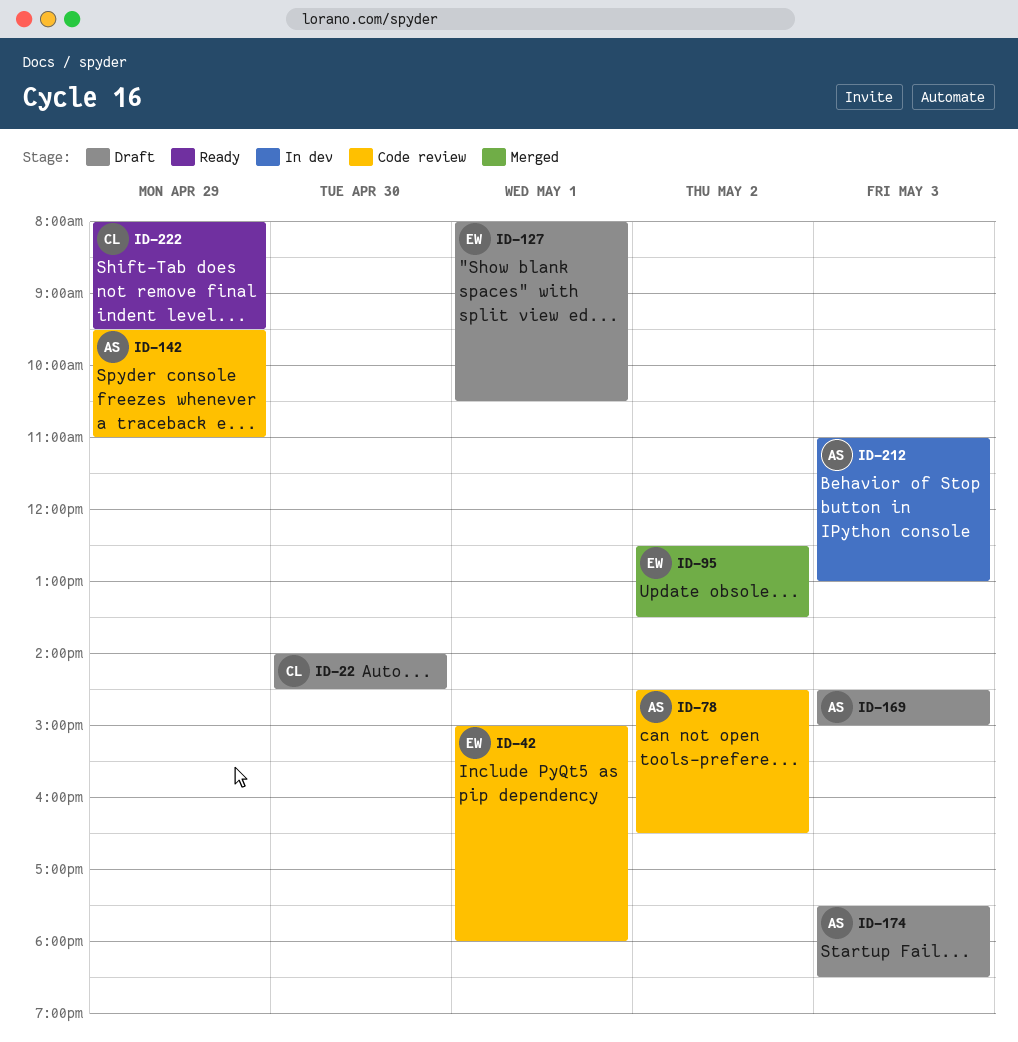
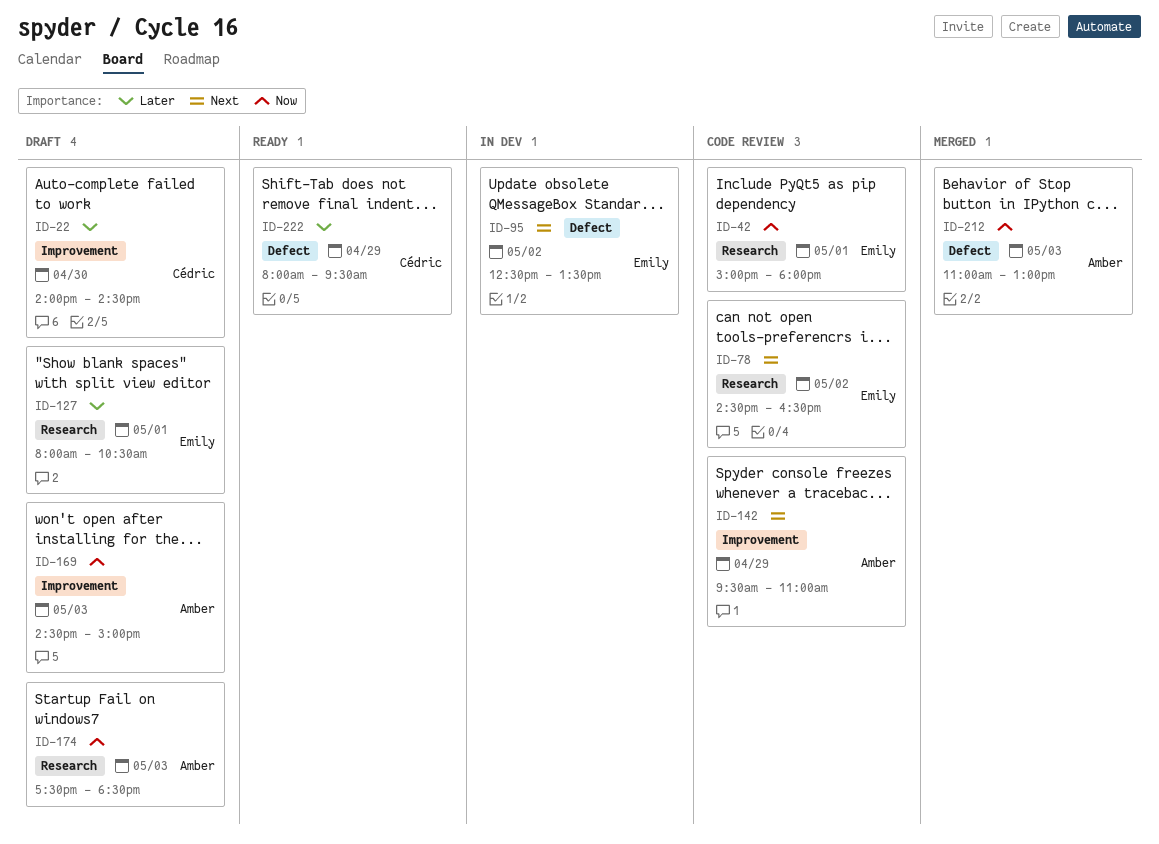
ID-78, owner: Amber -> Emily
ID-95, status: Merged -> In dev
ID-212, status: In dev -> Merged

